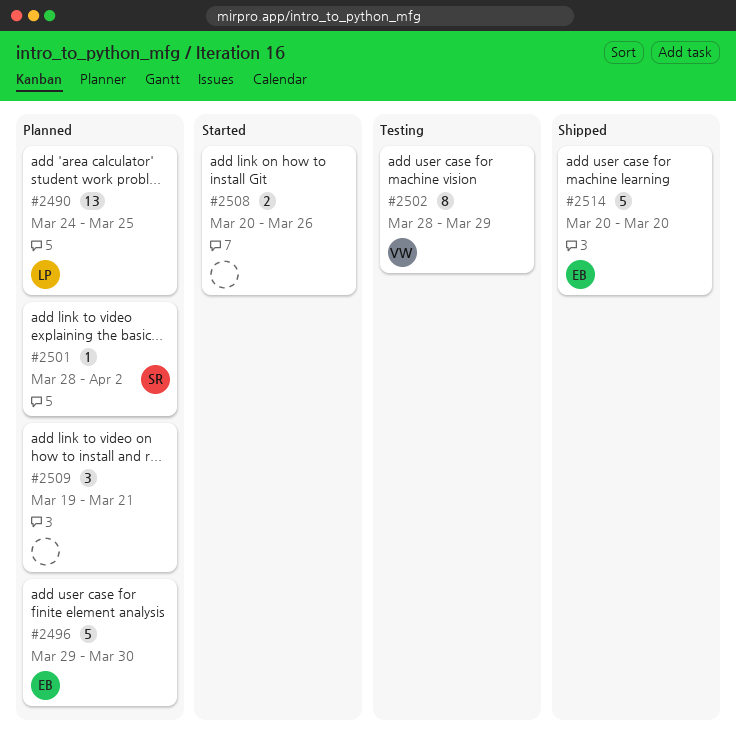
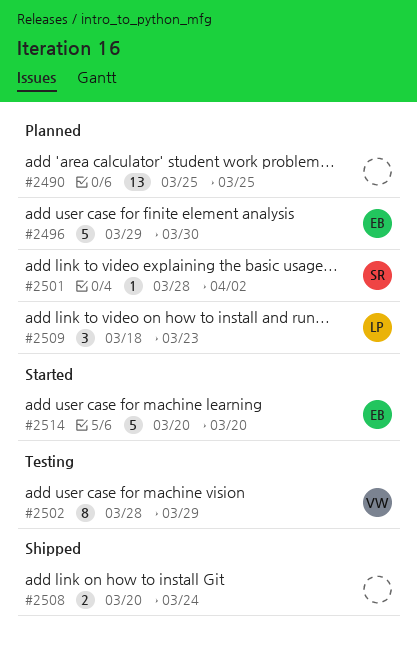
#2490, owner: LP -> none
#2490, start: Mar 24 -> Mar 25
#2508, status: Started -> Shipped
#2508, due: Mar 26 -> Mar 24
#2509, owner: none -> LP
#2509, start: Mar 19 -> Mar 18
#2509, due: Mar 21 -> Mar 23
#2514, status: Shipped -> Started

